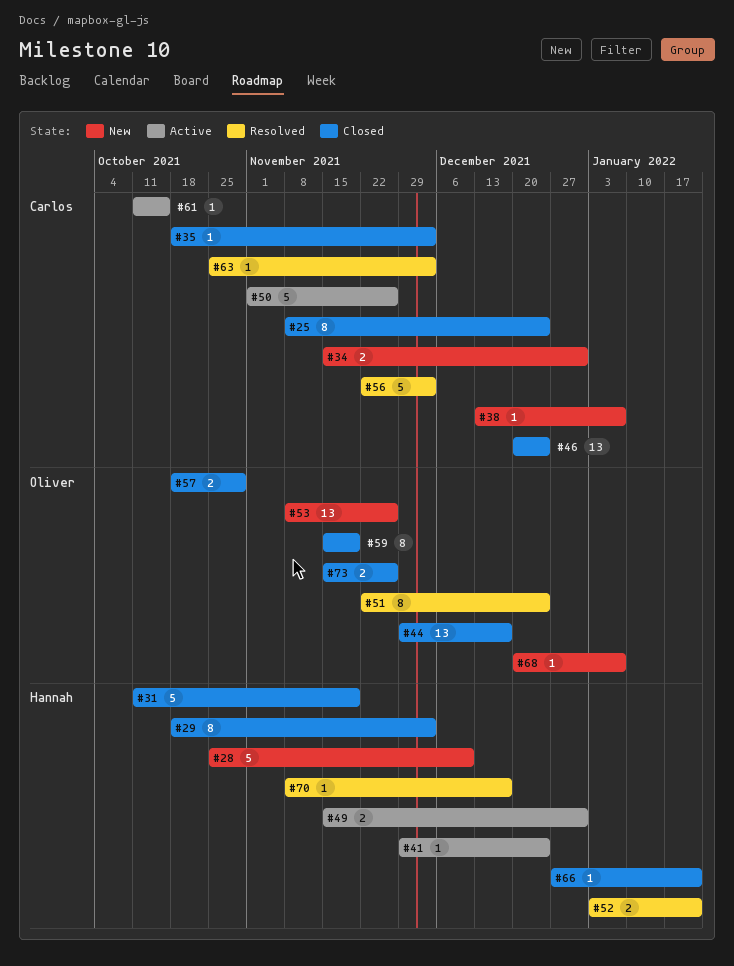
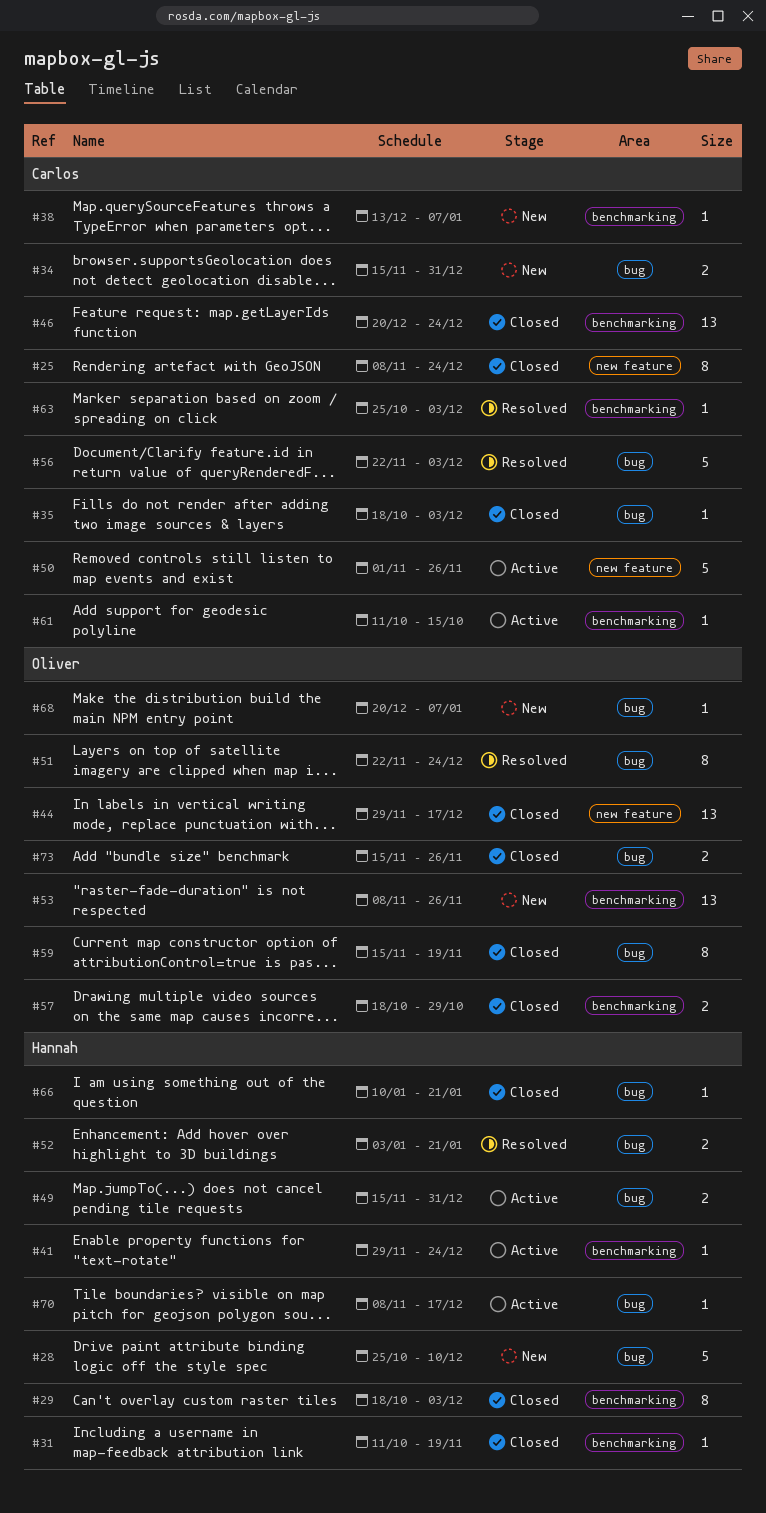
#31, estimate: 5 -> 1
#66, start: Dec 27 -> Jan 10
#70, status: Resolved -> Active

